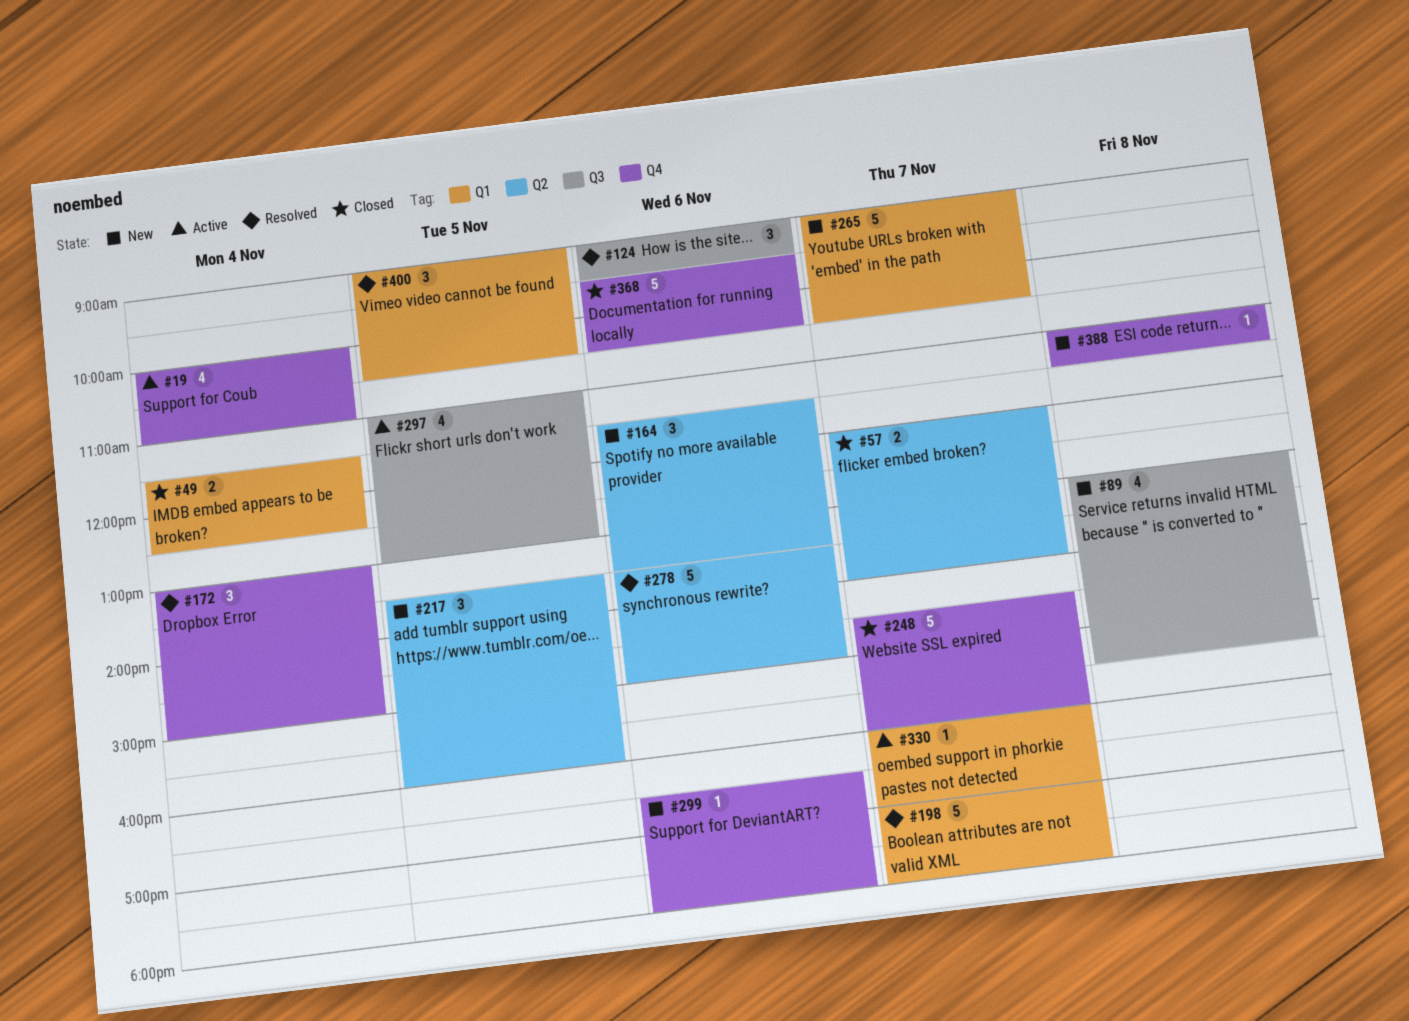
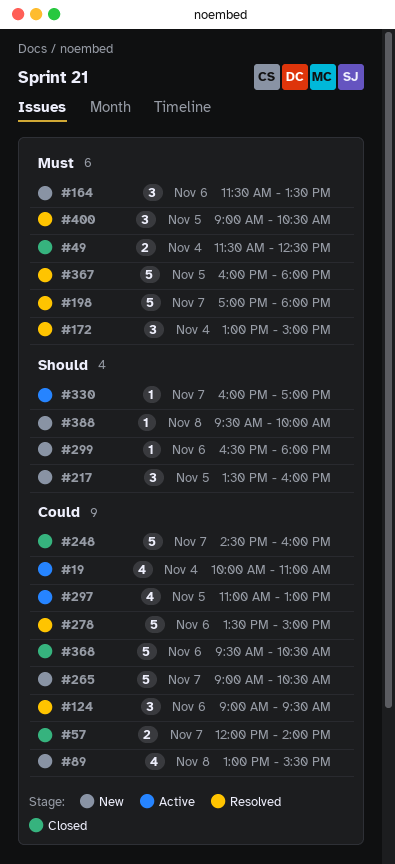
#367: none -> present
#388, begins: 11:00 -> 09:30
#388, ends: 11:30 -> 10:00

